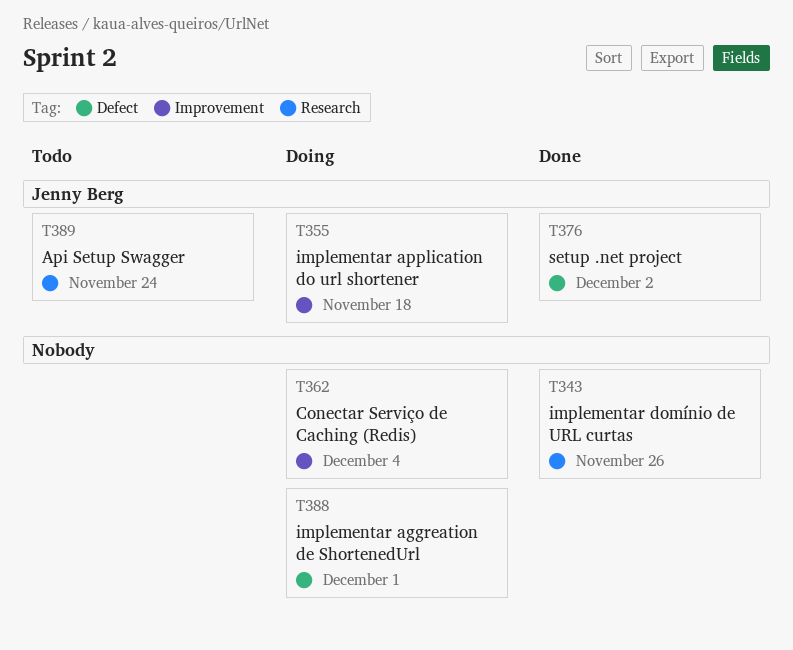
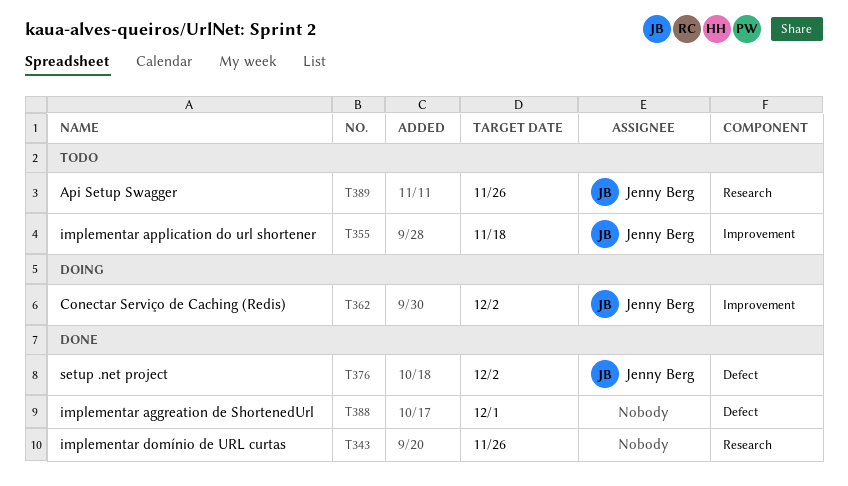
T355, status: Doing -> Todo
T362, owner: none -> Jenny Berg
T362, due: Dec 4 -> Dec 2
T388, status: Doing -> Done
T389, due: Nov 24 -> Nov 26

